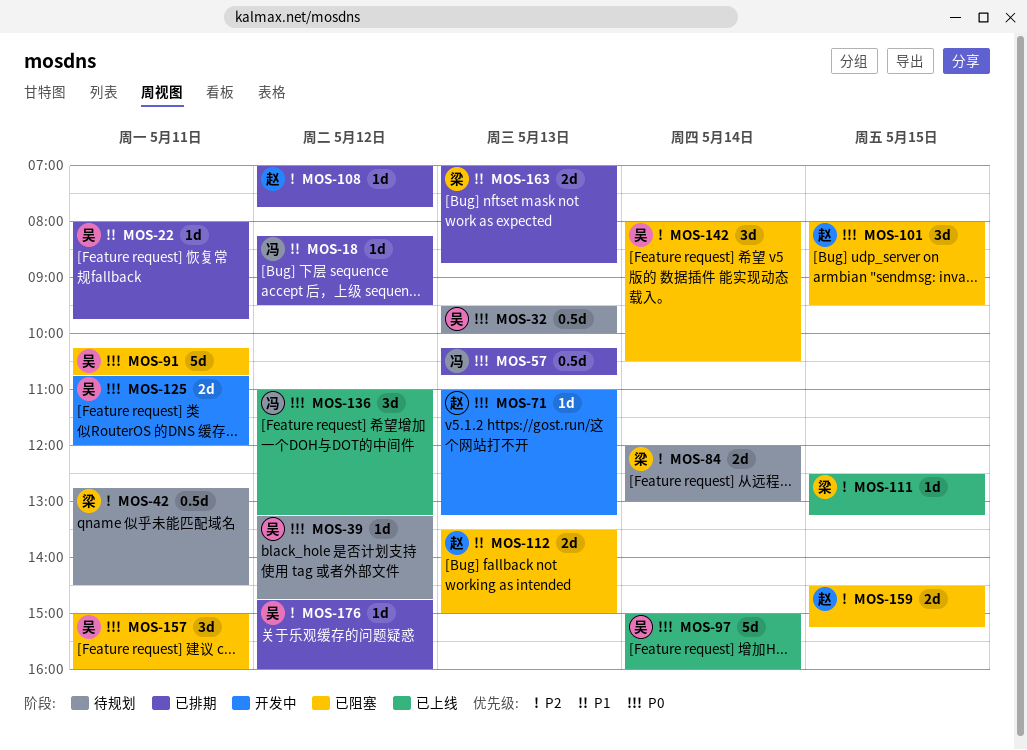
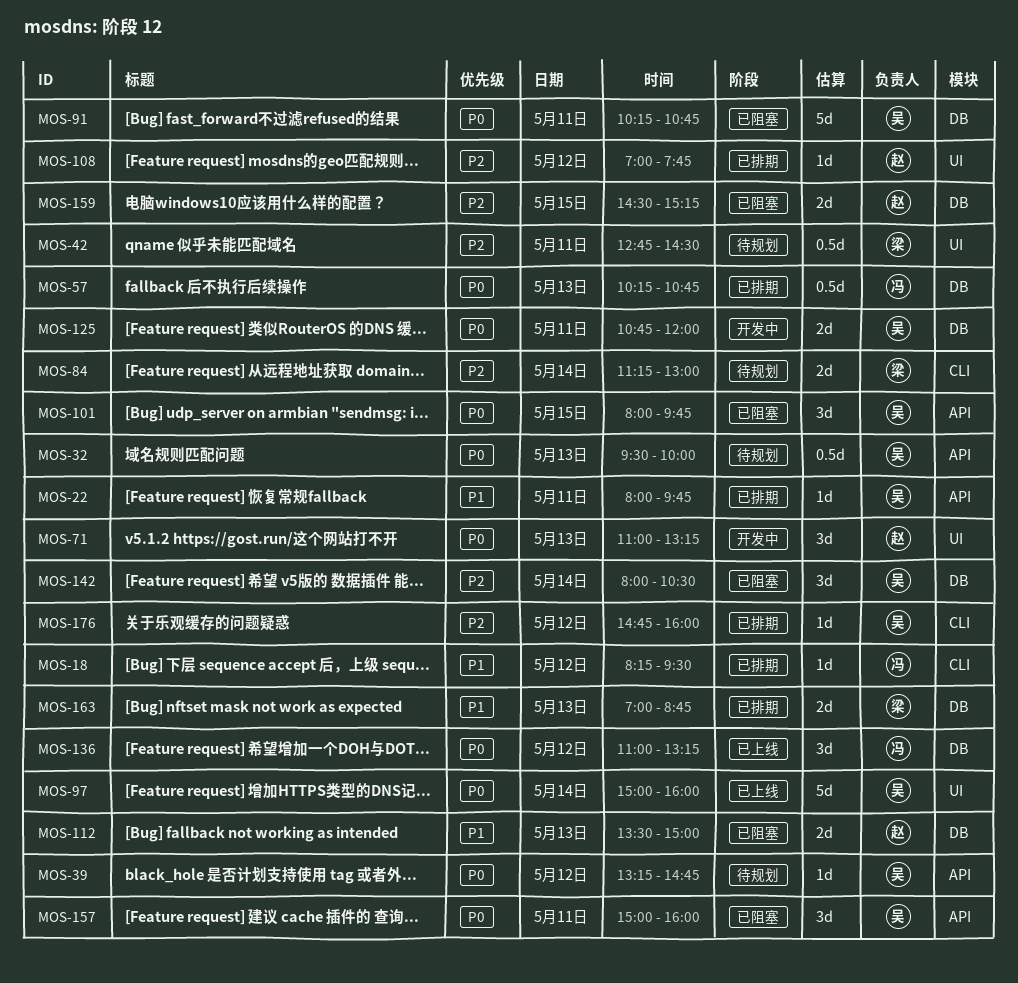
MOS-71, estimate: 1d -> 3d
MOS-84, begins: 12:00 -> 11:15
MOS-101, owner: 赵 -> 吴
MOS-101, ends: 09:30 -> 09:45
MOS-111: present -> none

